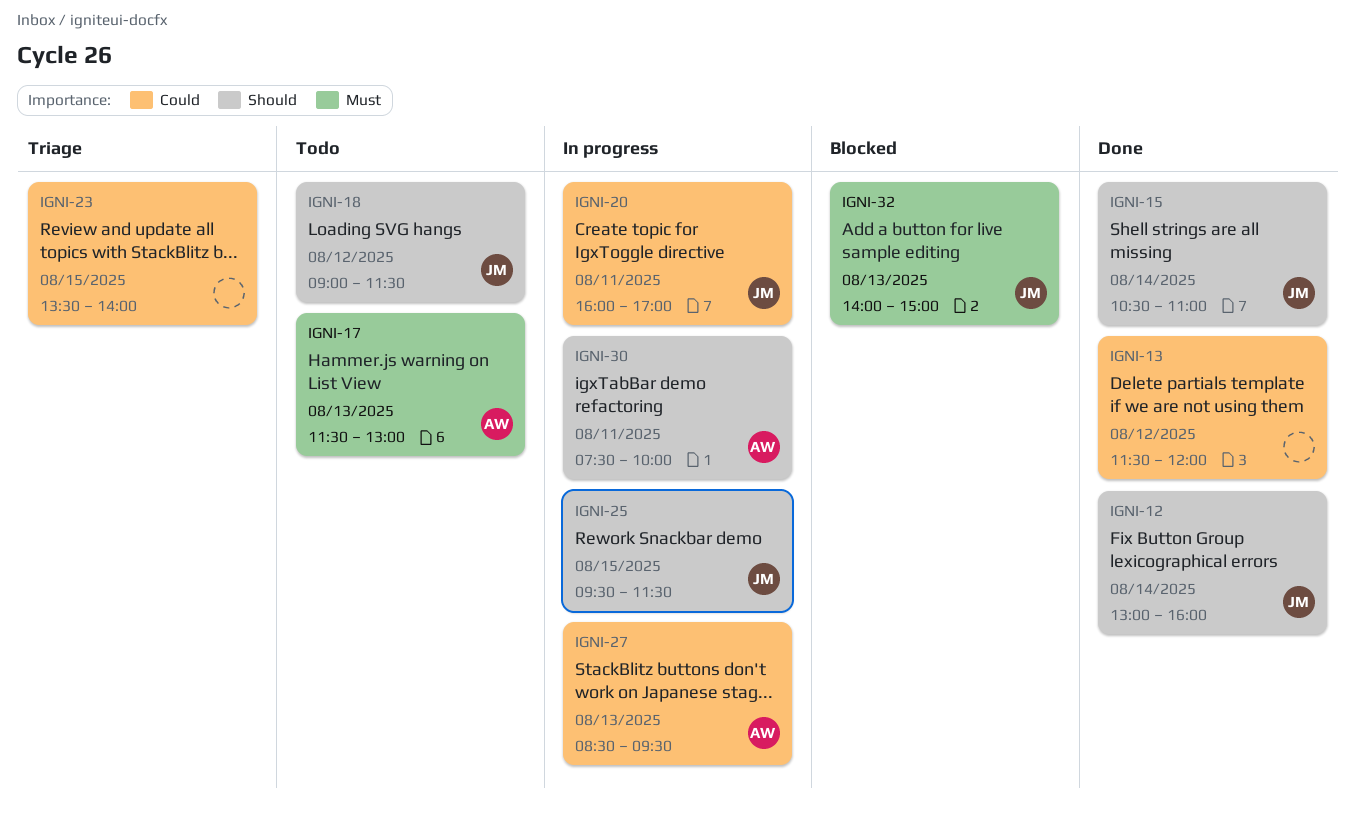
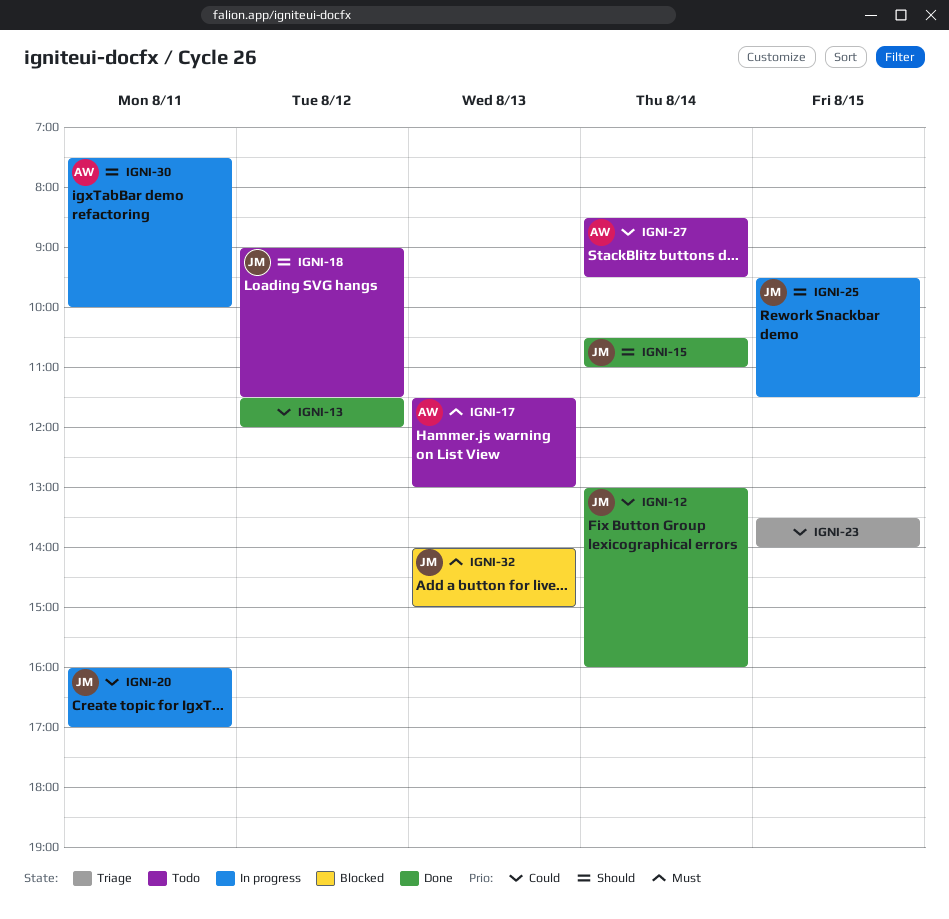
IGNI-12, priority: Should -> Could
IGNI-27, status: In progress -> Todo
IGNI-27, day: Aug 13 -> Aug 14

